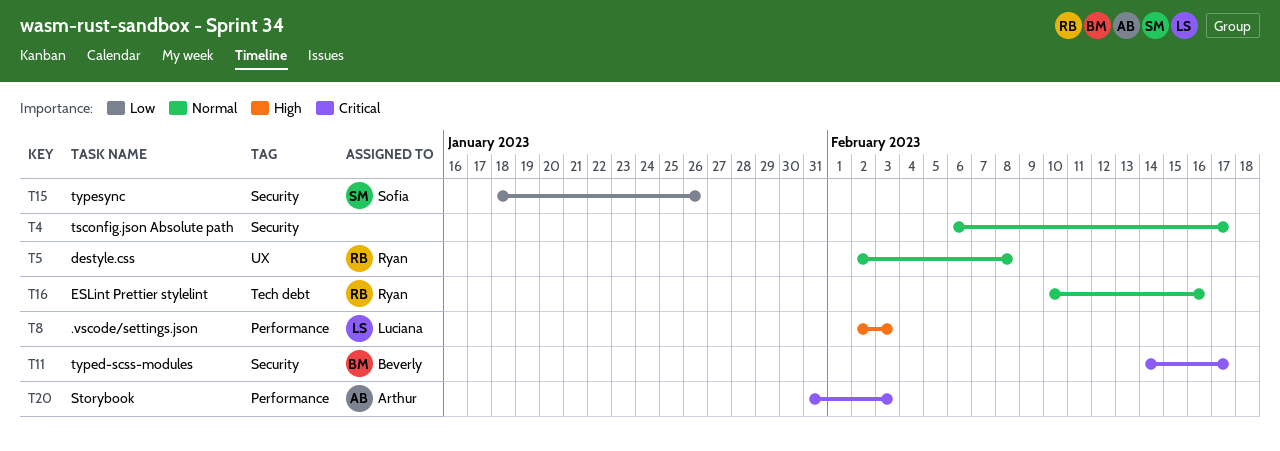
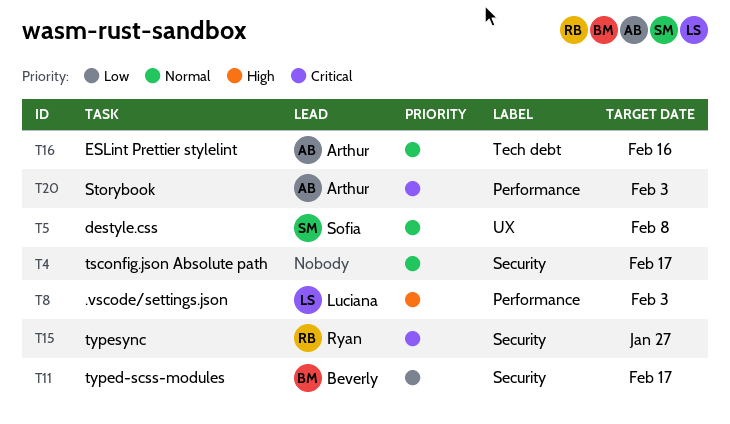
T5, owner: Ryan -> Sofia
T11, priority: Critical -> Low
T15, owner: Sofia -> Ryan
T15, priority: Low -> Critical
T15, due: Jan 26 -> Jan 27
T16, owner: Ryan -> Arthur

